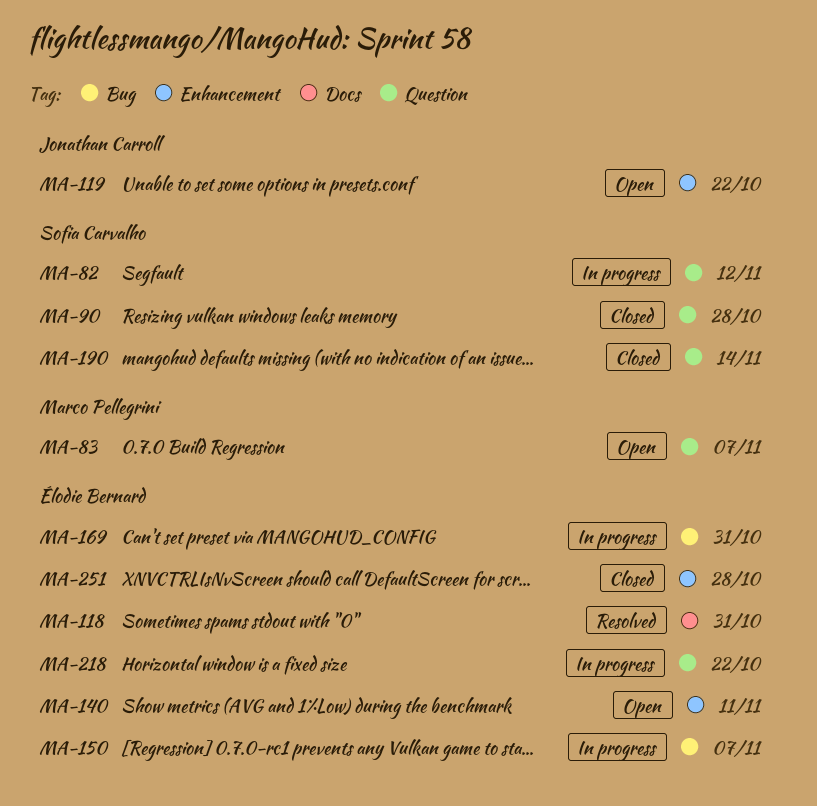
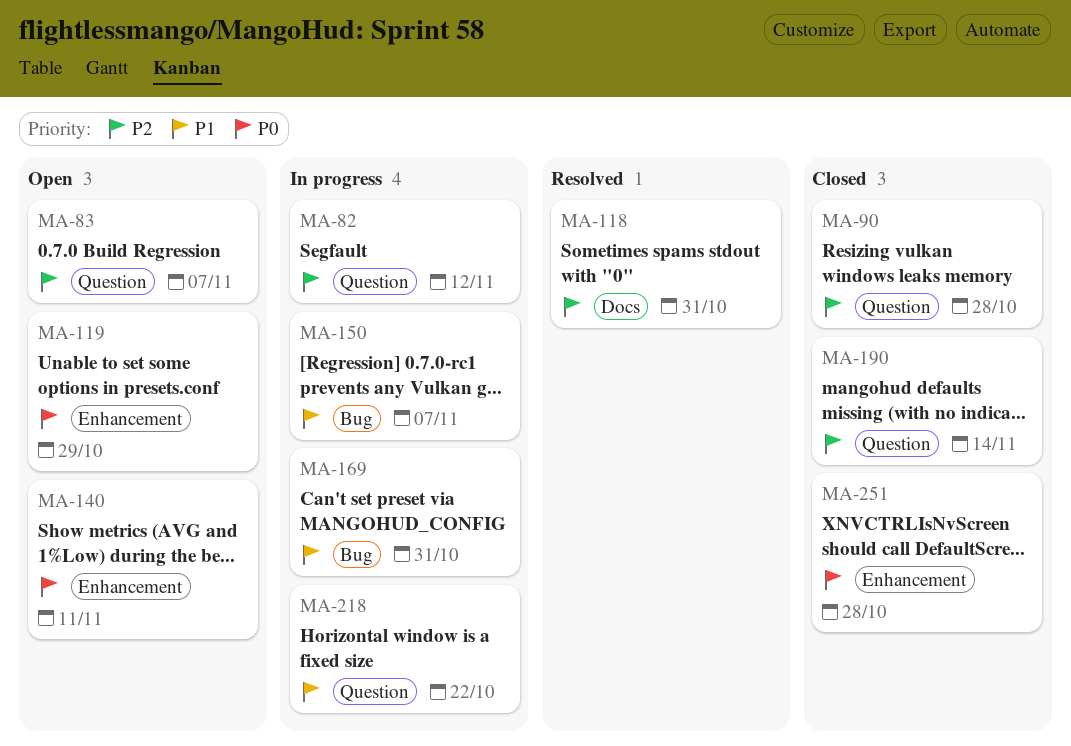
MA-119, due: Oct 22 -> Oct 29

